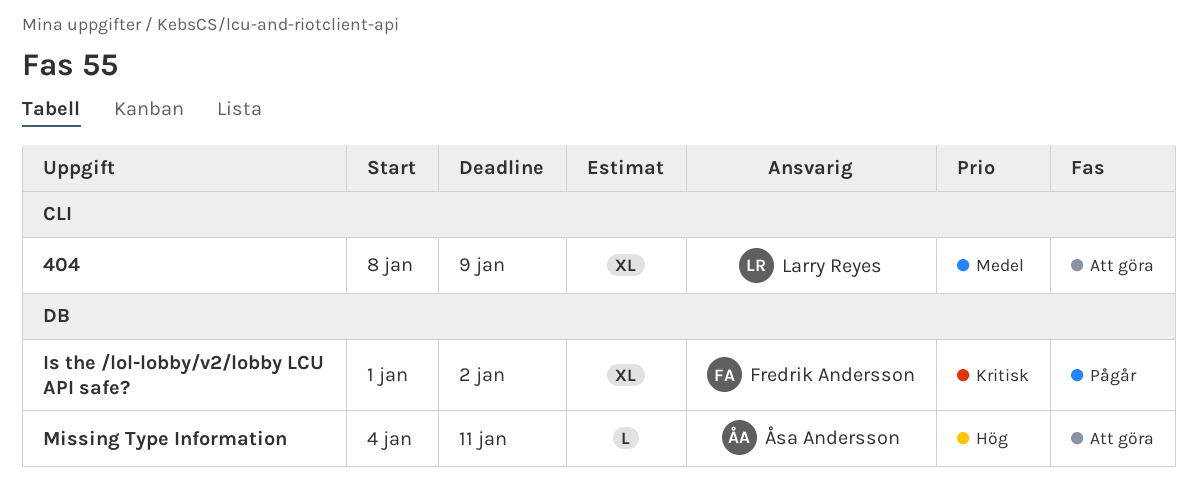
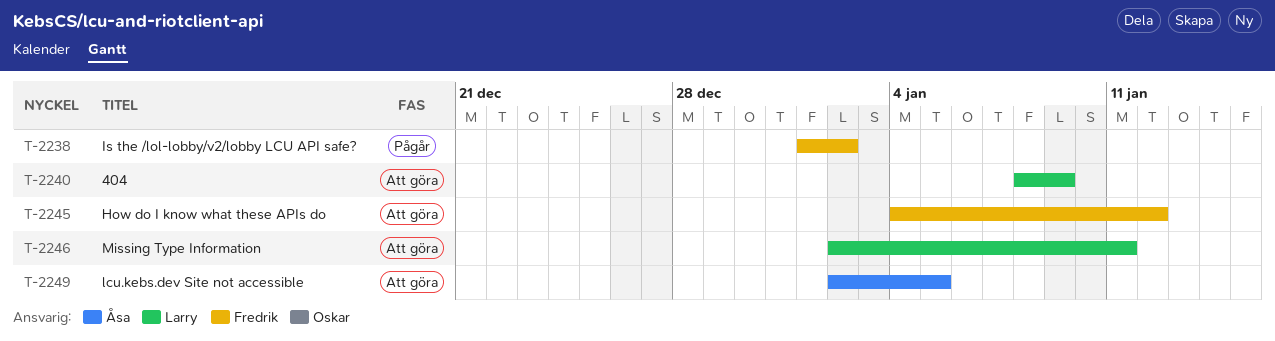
How do I know what these APIs do: none -> present
lcu.kebs.dev Site not accessible: none -> present
Missing Type Information, owner: Åsa Andersson -> Larry Reyes
Missing Type Information, start: Jan 4 -> Jan 2

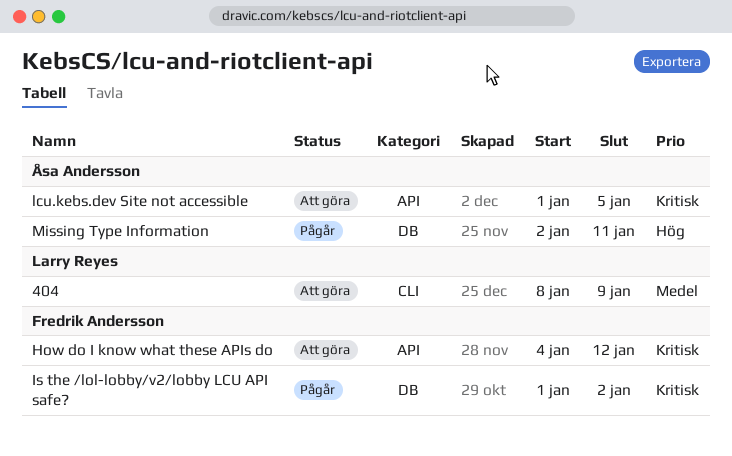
lcu.kebs.dev Site not accessible, start: Jan 2 -> Jan 1
Missing Type Information, status: Att göra -> Pågår
Missing Type Information, owner: Larry Reyes -> Åsa Andersson

